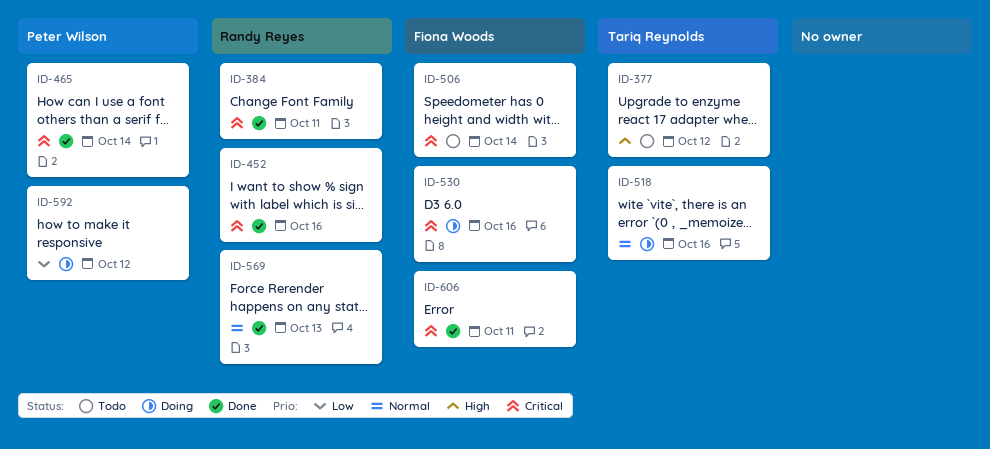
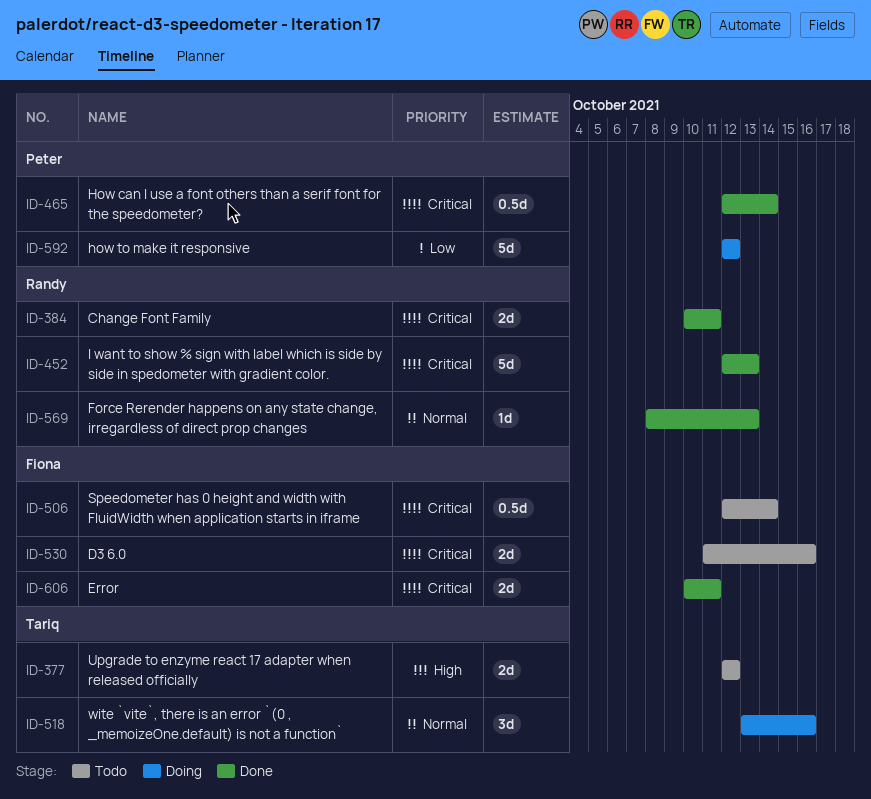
ID-452, due: Oct 16 -> Oct 13
ID-530, status: Doing -> Todo

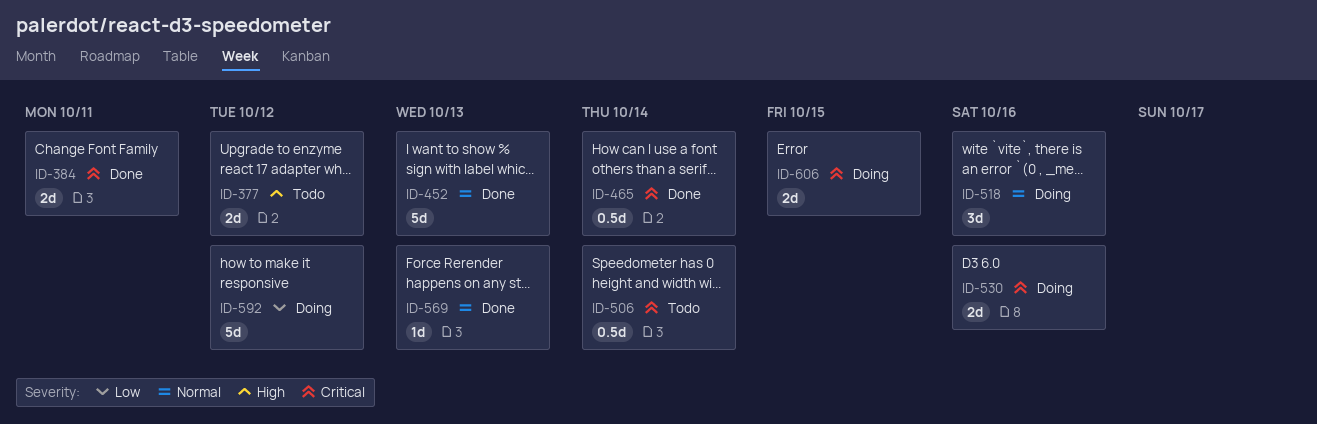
ID-452, priority: Critical -> Normal
ID-530, status: Todo -> Doing
ID-606, status: Done -> Doing
ID-606, due: Oct 11 -> Oct 15

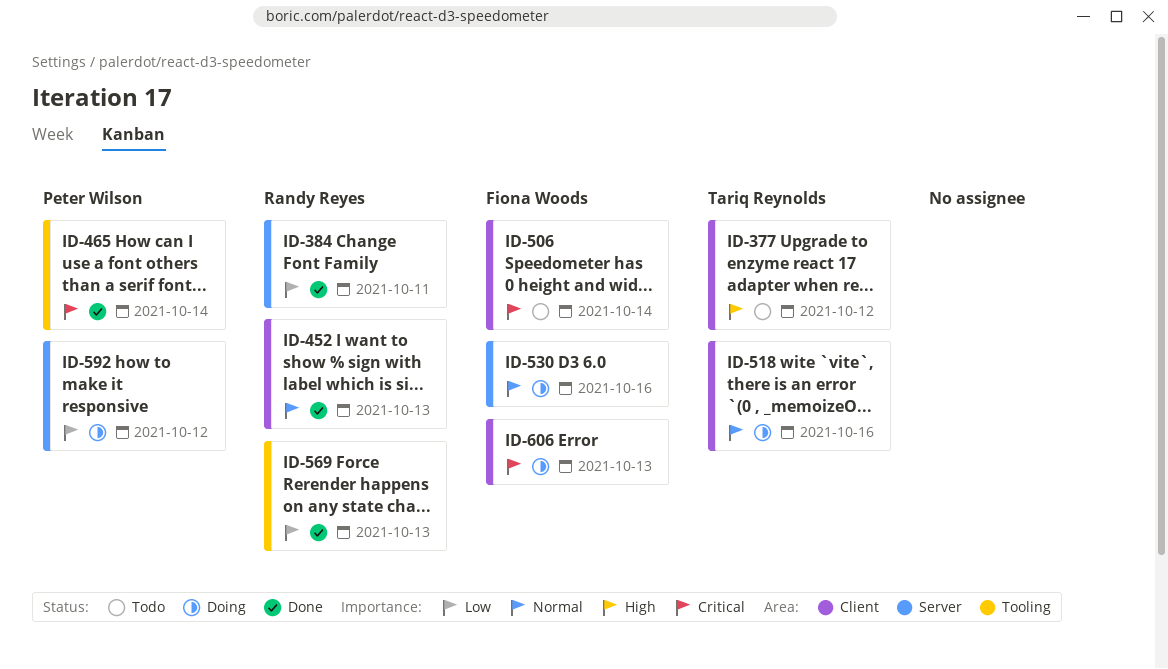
ID-384, priority: Critical -> Low
ID-530, priority: Critical -> Normal
ID-569, priority: Normal -> Low
ID-606, due: Oct 15 -> Oct 13

